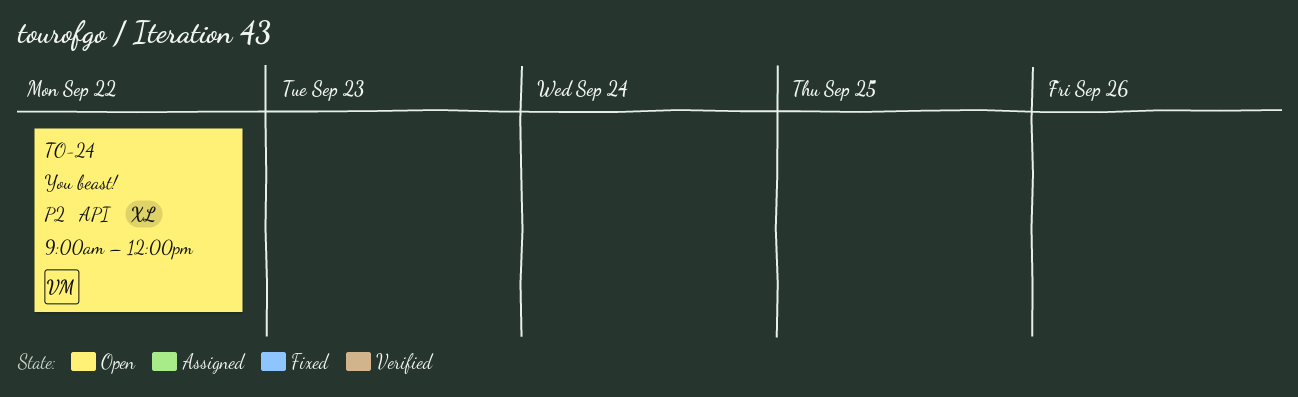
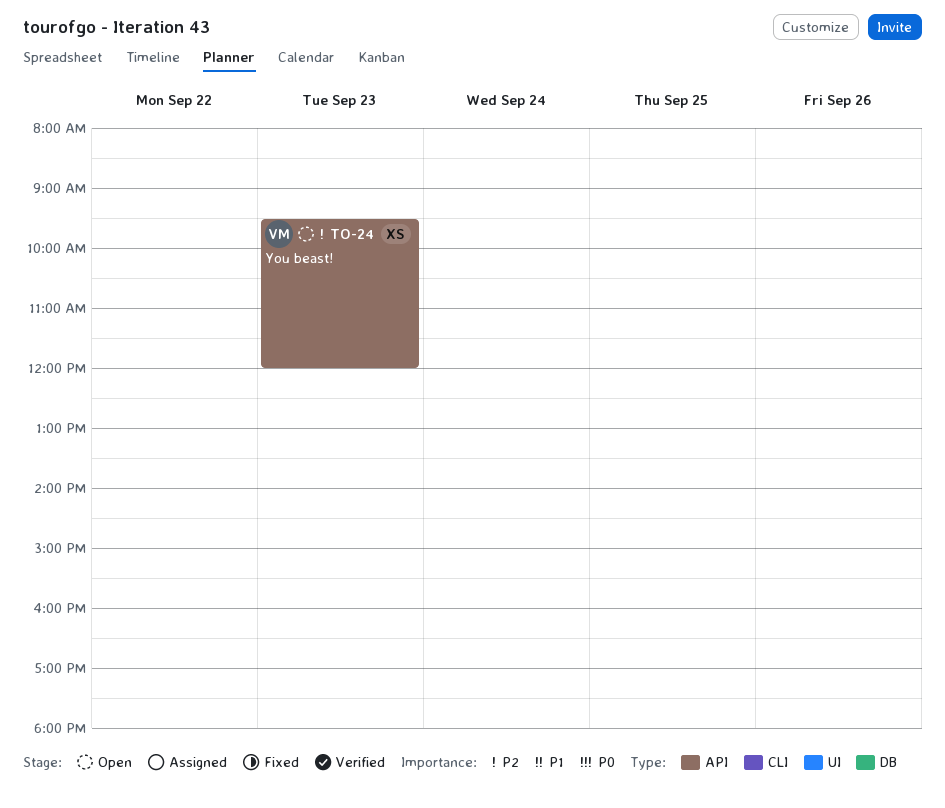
TO-24, estimate: XL -> XS
TO-24, day: Sep 22 -> Sep 23
TO-24, begins: 09:00 -> 09:30

